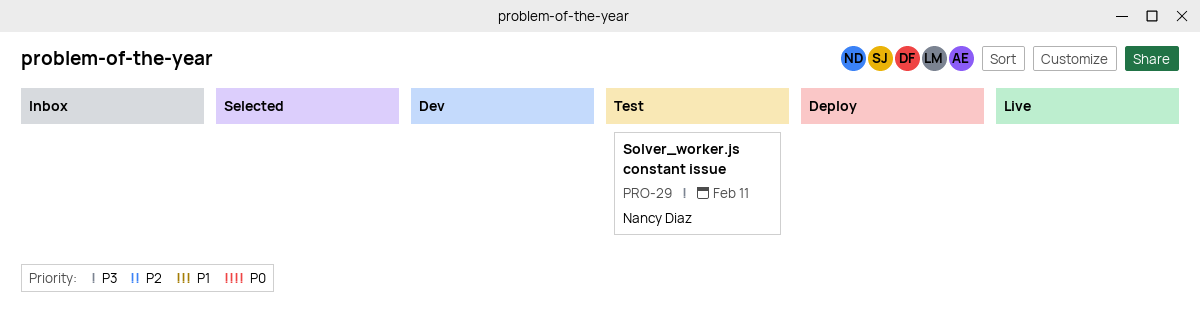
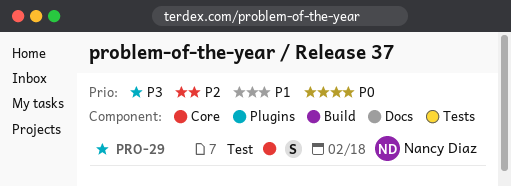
PRO-29, due: Feb 11 -> Feb 18

